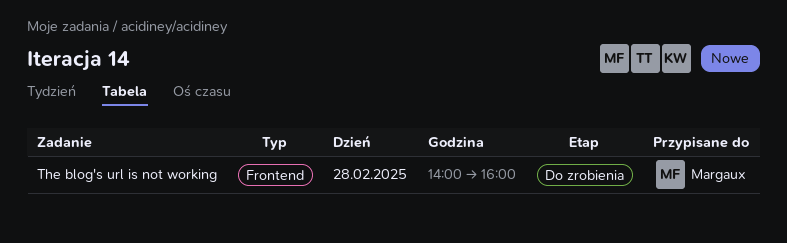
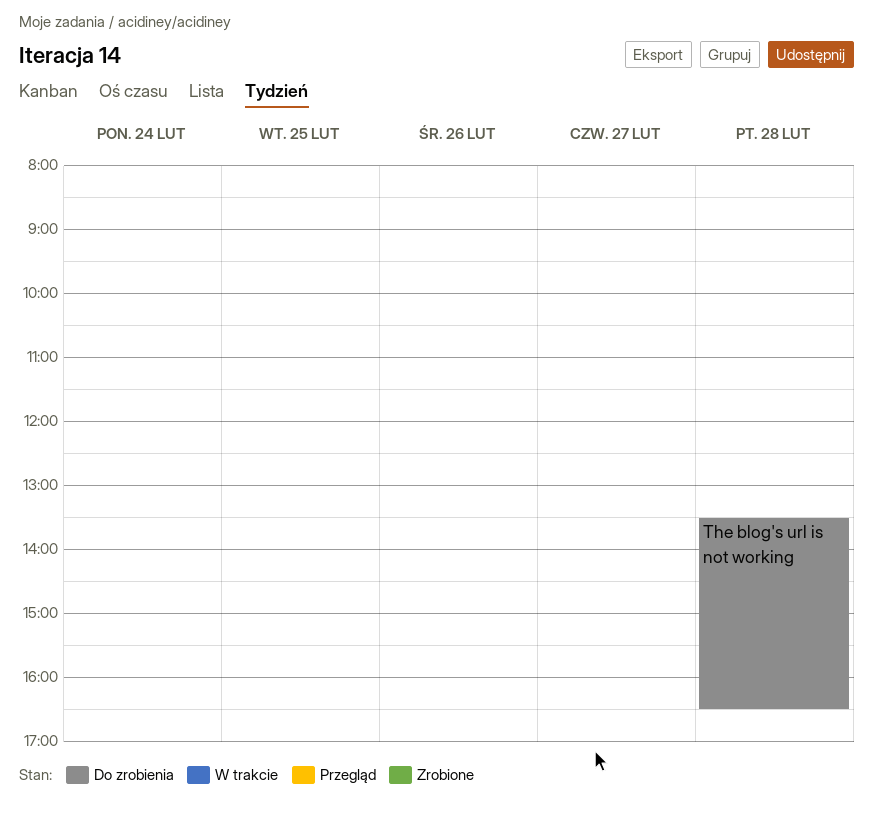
The blog's url is not working, begins: 14:00 -> 13:30
The blog's url is not working, ends: 16:00 -> 16:30

